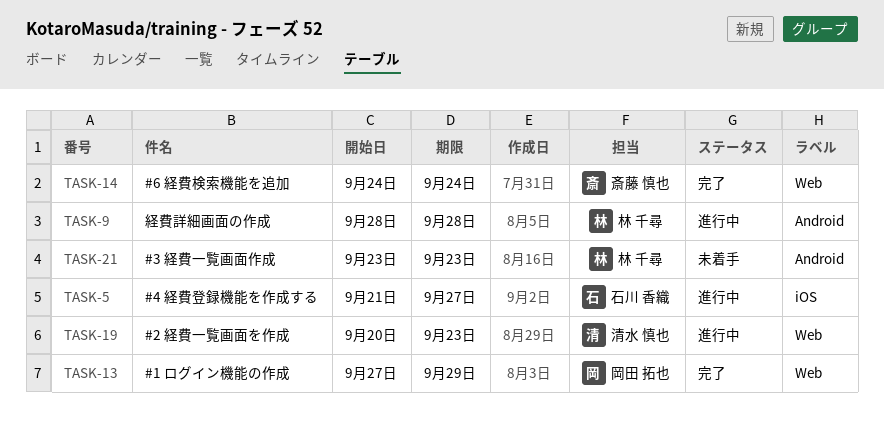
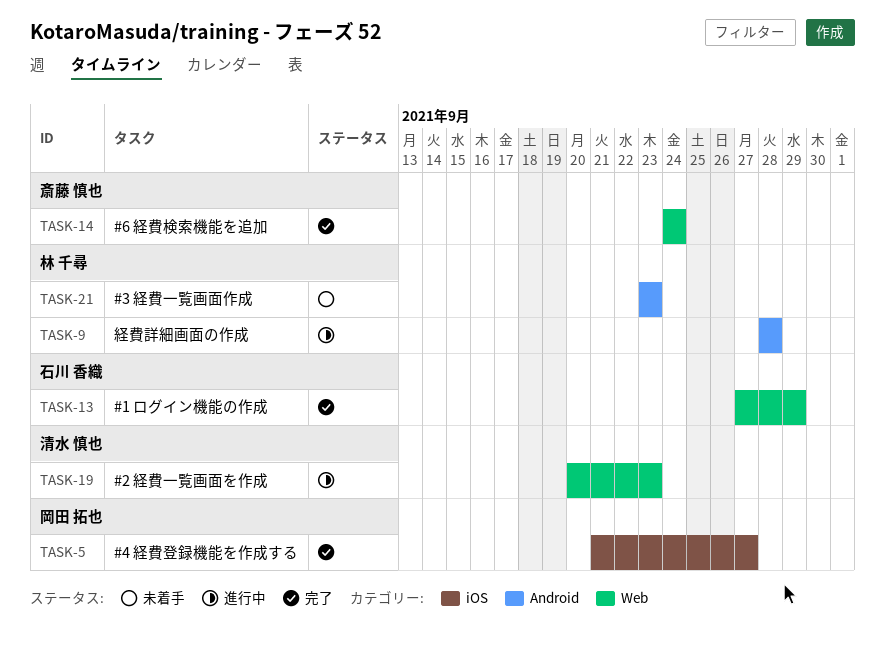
TASK-5, status: 進行中 -> 完了
TASK-5, owner: 石川 香織 -> 岡田 拓也
TASK-13, owner: 岡田 拓也 -> 石川 香織

